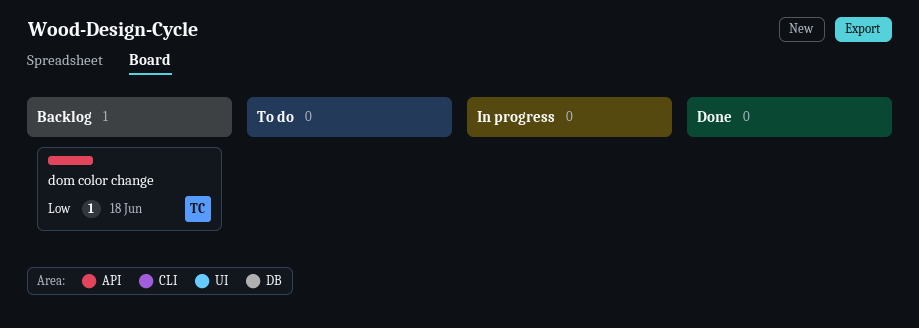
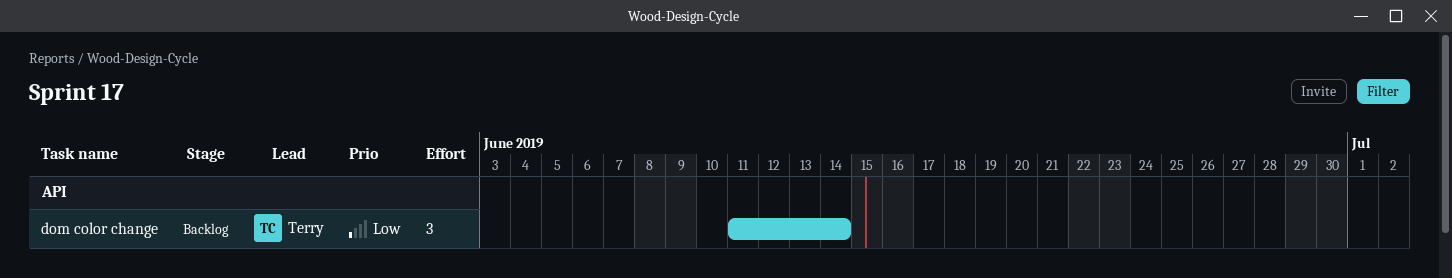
dom color change, estimate: 1 -> 3
dom color change, due: Jun 18 -> Jun 14

